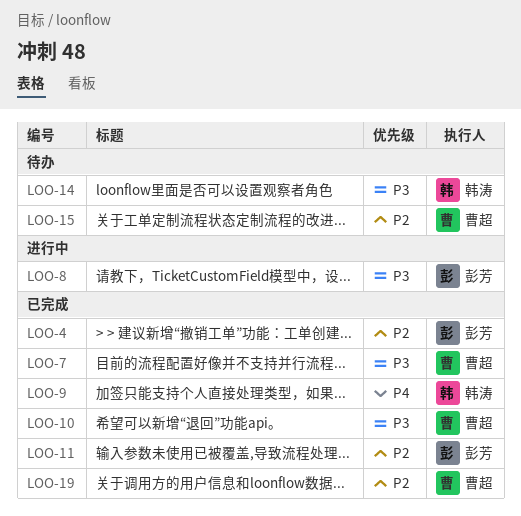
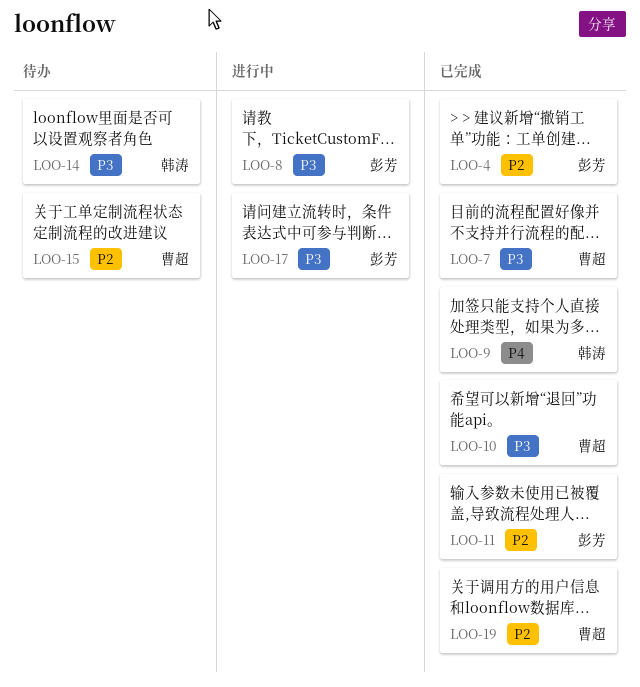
LOO-17: none -> present

